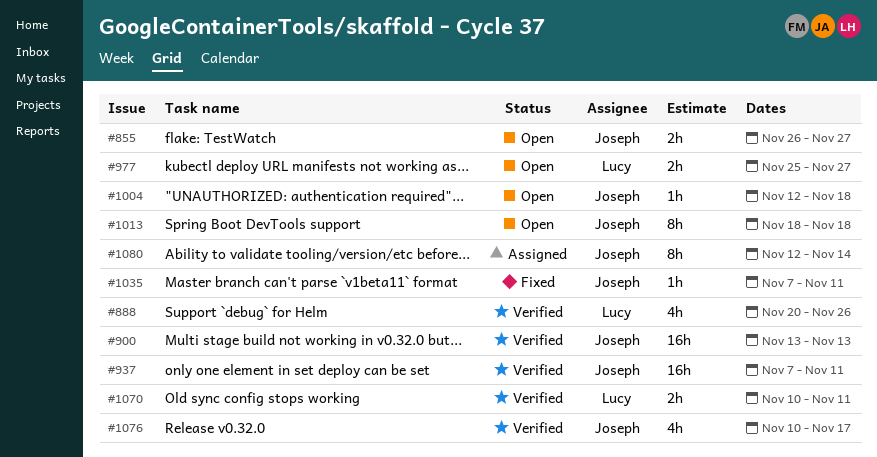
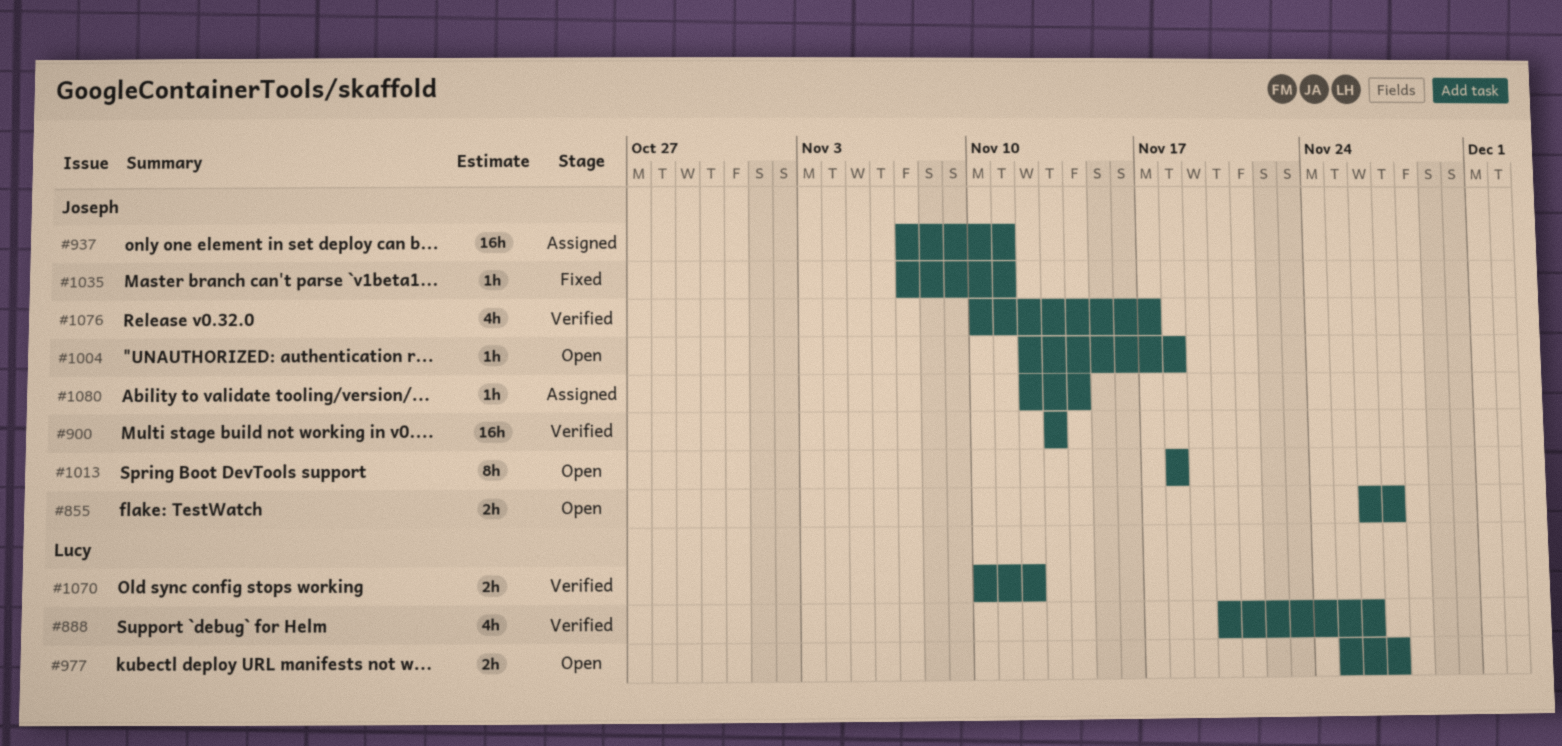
#937, status: Verified -> Assigned
#1070, due: Nov 11 -> Nov 12
#1080, estimate: 8h -> 1h

